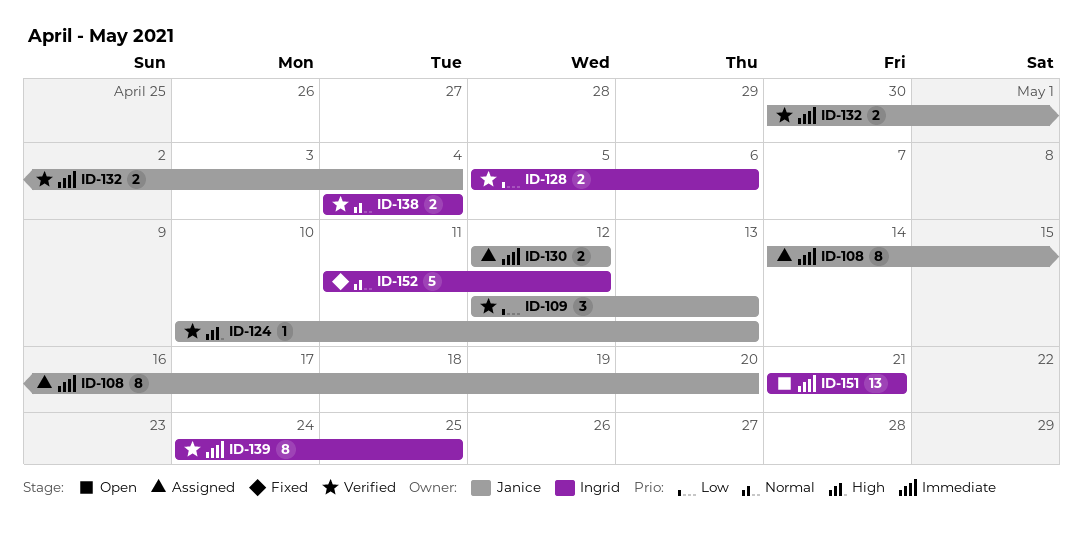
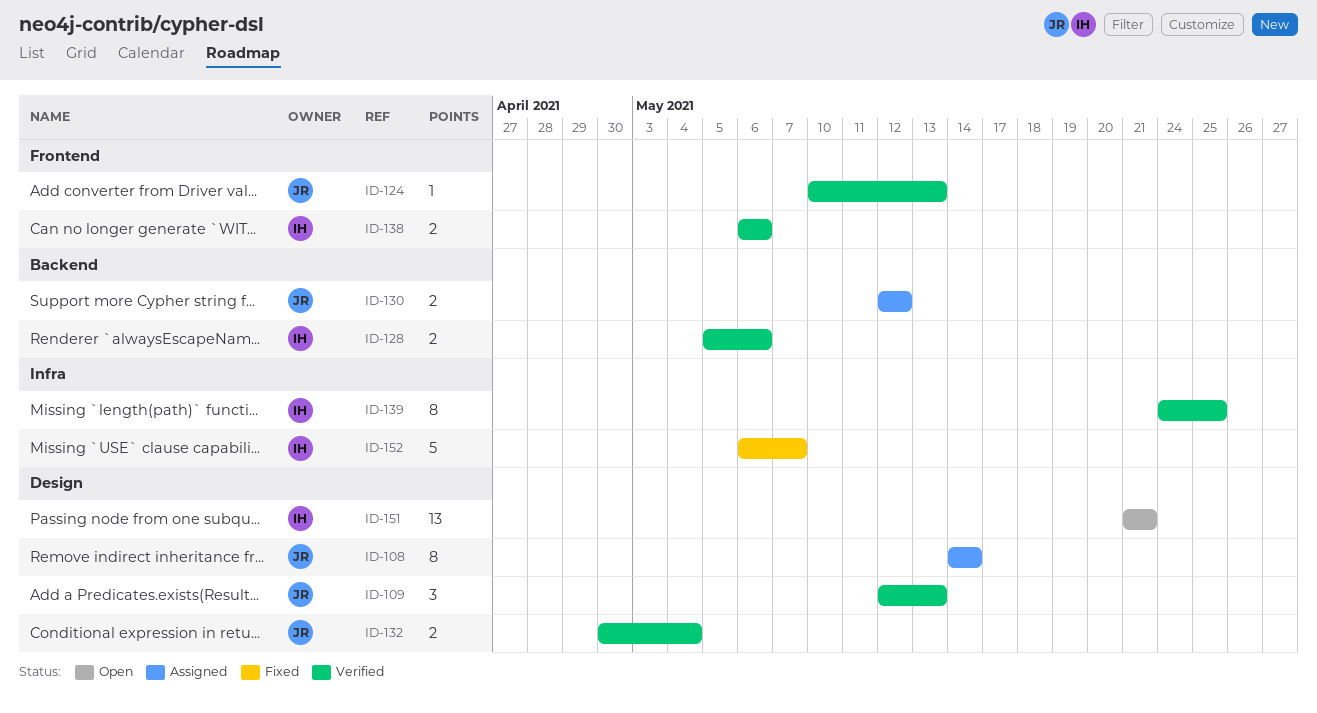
ID-108, due: May 20 -> May 14
ID-138, start: May 4 -> May 6
ID-138, due: May 4 -> May 6
ID-152, start: May 11 -> May 6
ID-152, due: May 12 -> May 7

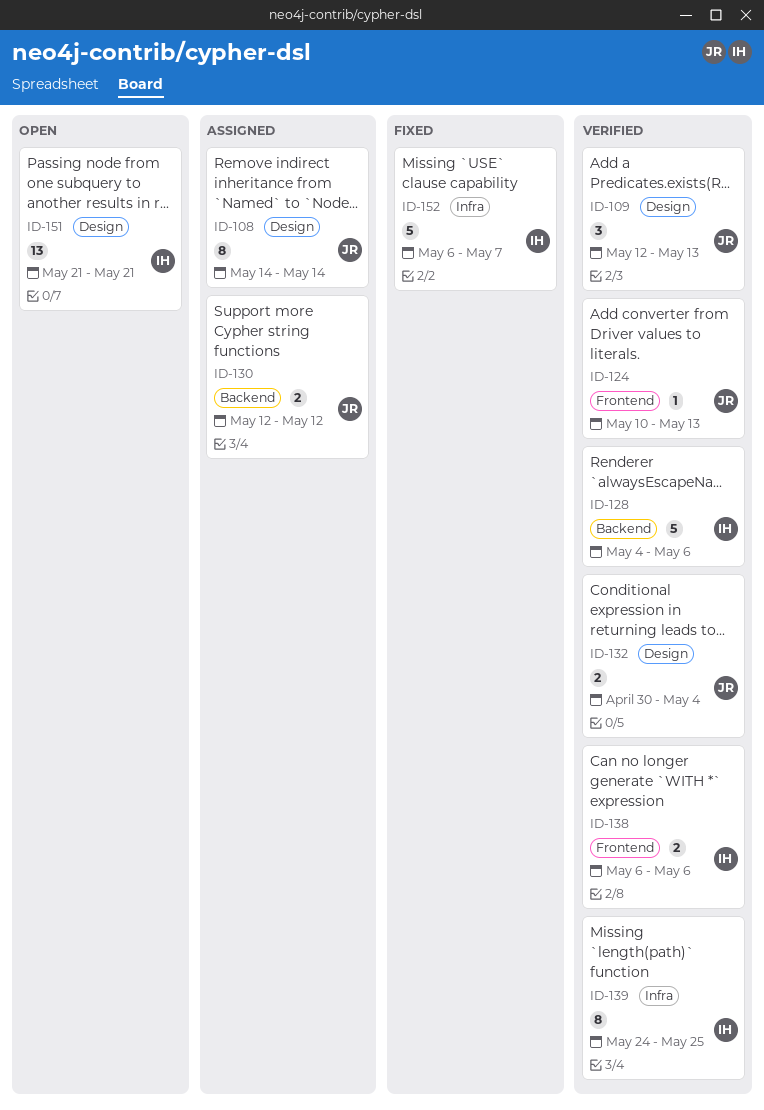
ID-128, estimate: 2 -> 5
ID-128, start: May 5 -> May 4

